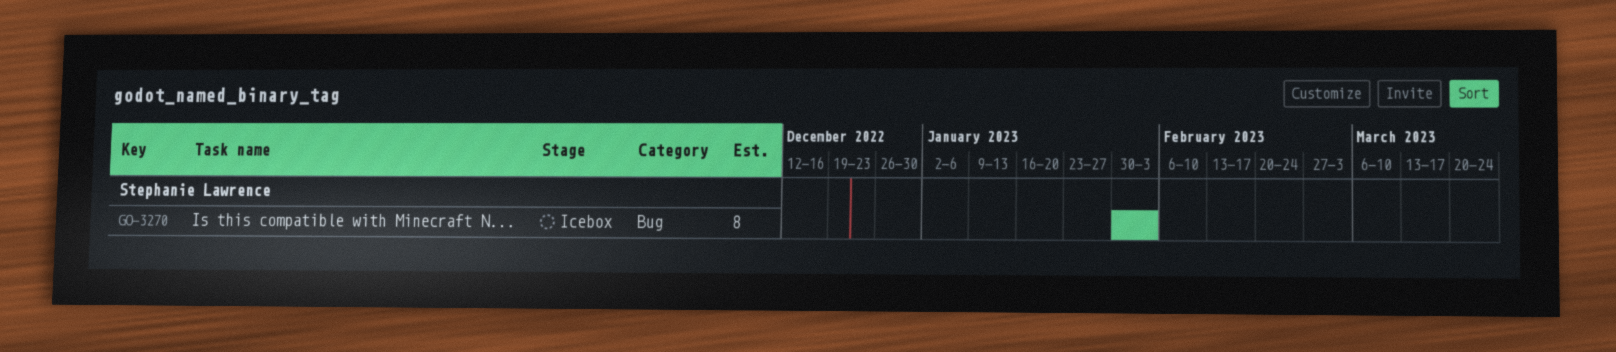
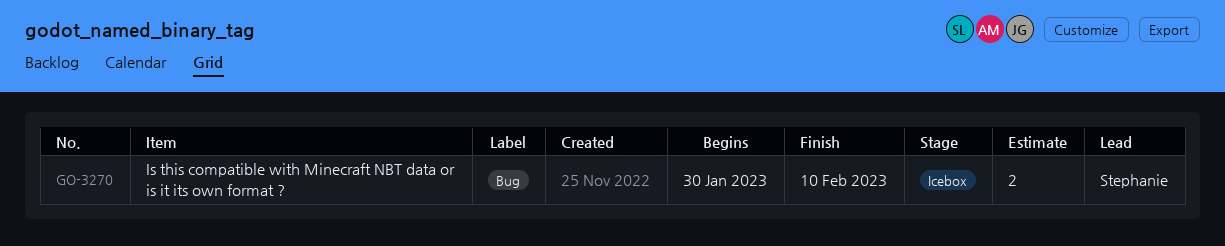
GO-3270, estimate: 8 -> 2
GO-3270, due: Feb 3 -> Feb 10

